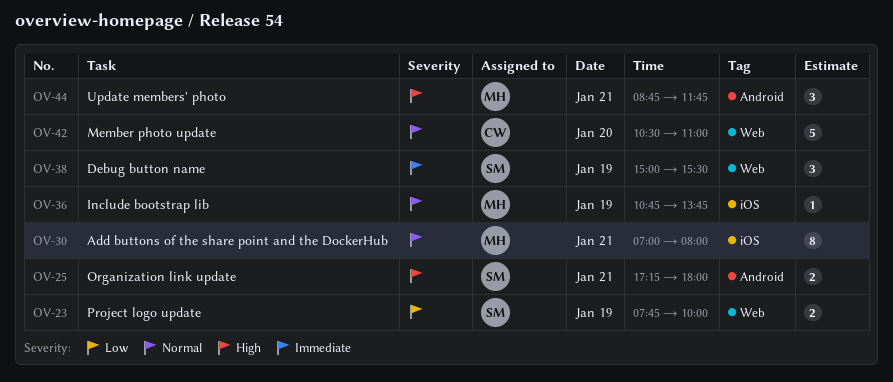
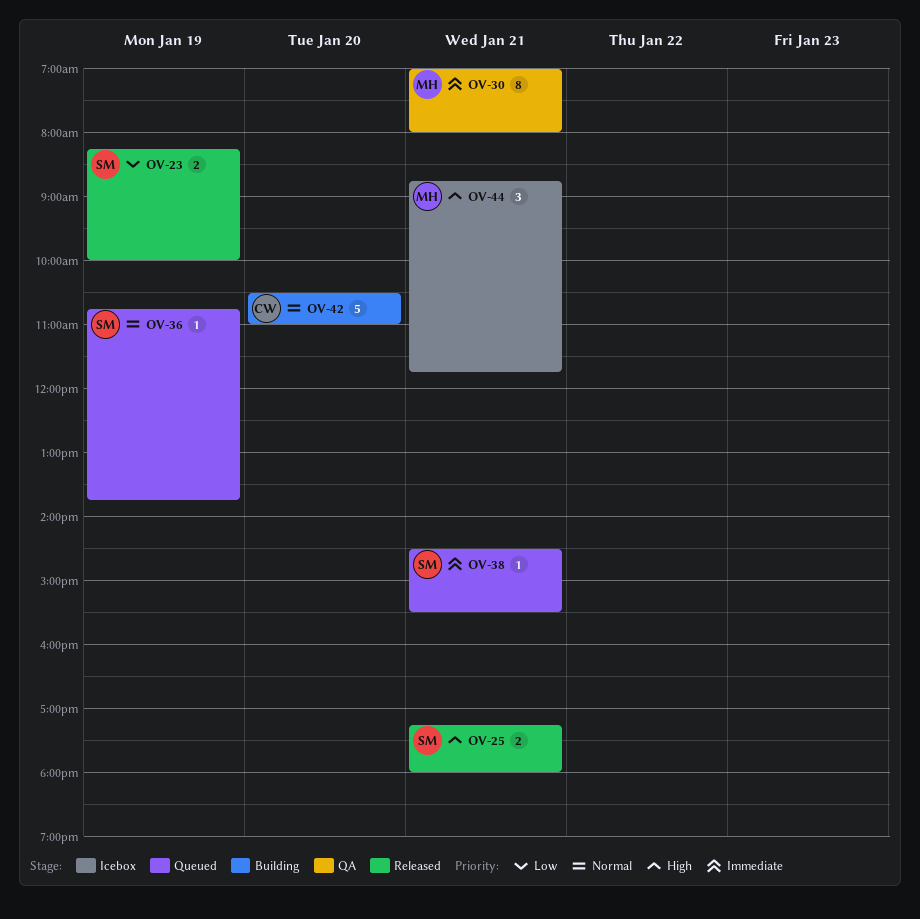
OV-23, begins: 07:45 -> 08:15
OV-30, priority: Normal -> Immediate
OV-36, owner: MH -> SM
OV-38, estimate: 3 -> 1
OV-38, day: Jan 19 -> Jan 21
OV-38, begins: 15:00 -> 14:30

